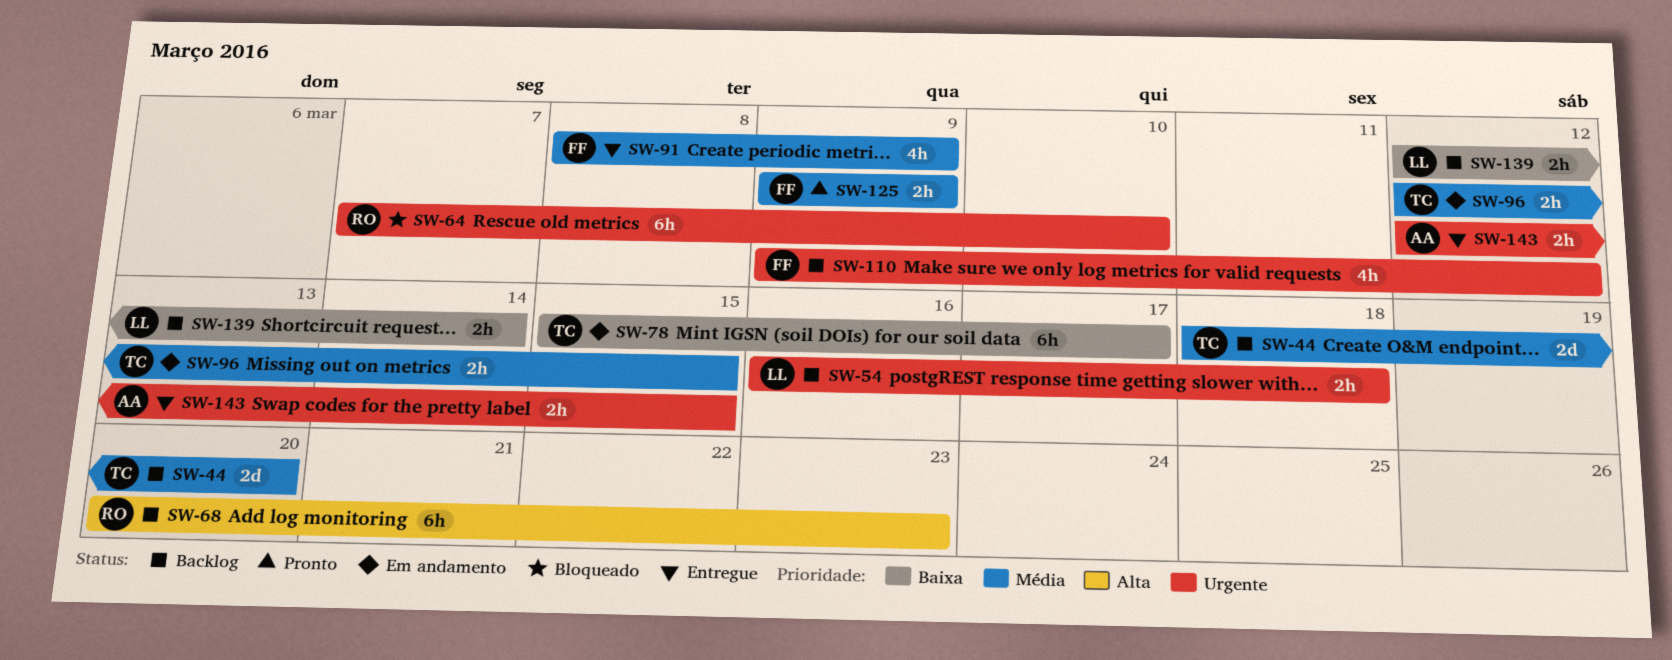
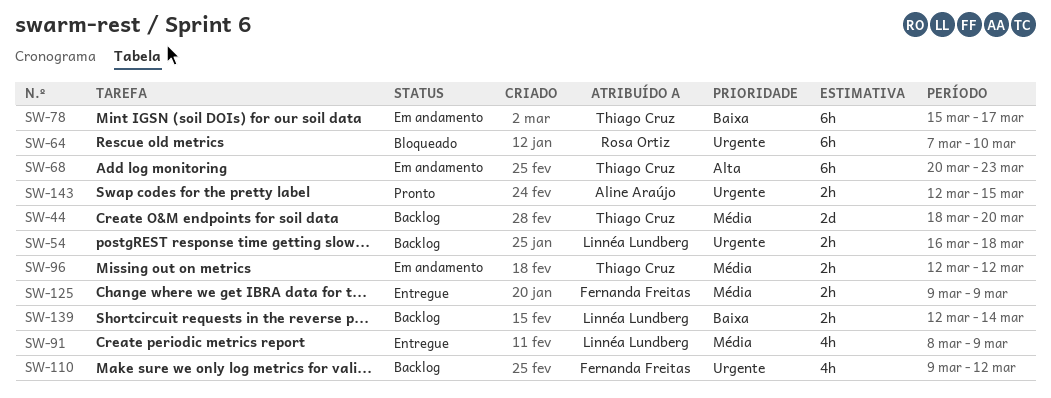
SW-68, status: Backlog -> Em andamento
SW-68, owner: Rosa Ortiz -> Thiago Cruz
SW-91, owner: Fernanda Freitas -> Linnéa Lundberg
SW-96, due: Mar 15 -> Mar 12
SW-125, status: Pronto -> Entregue
SW-143, status: Entregue -> Pronto

